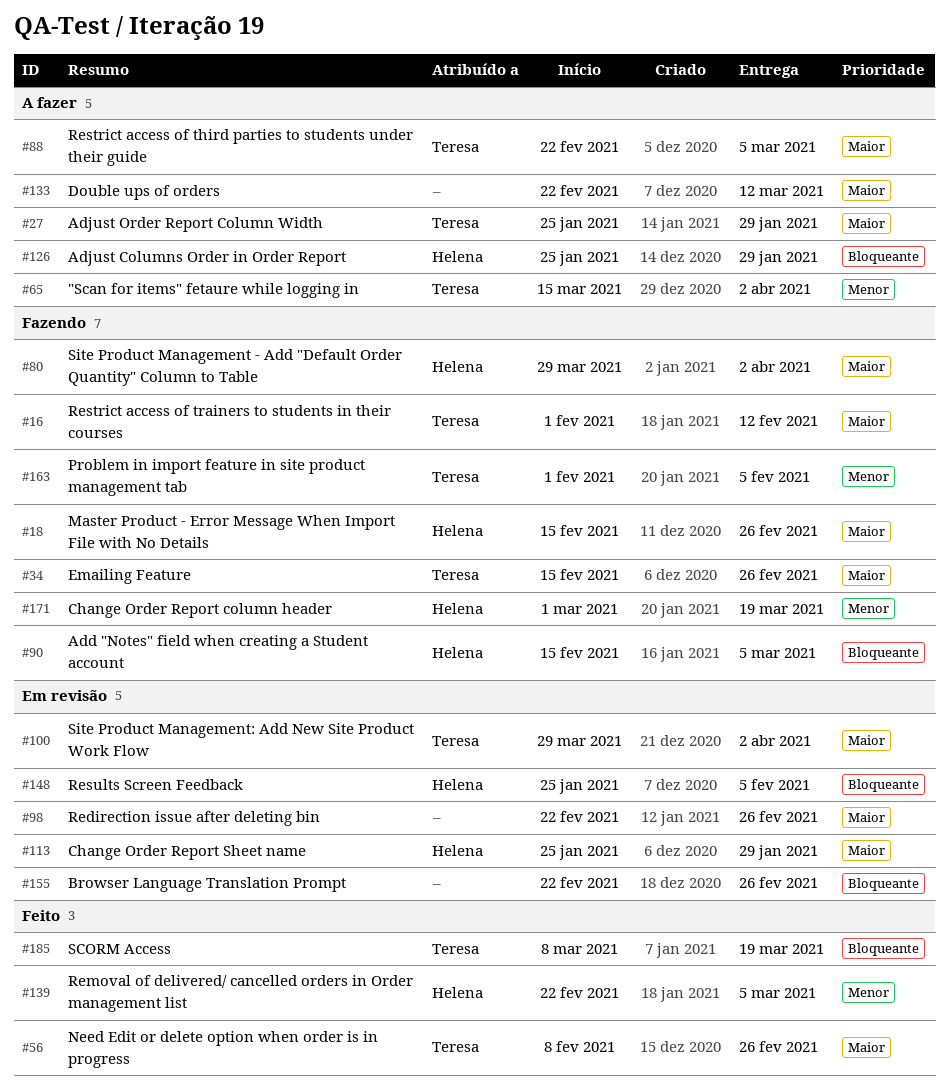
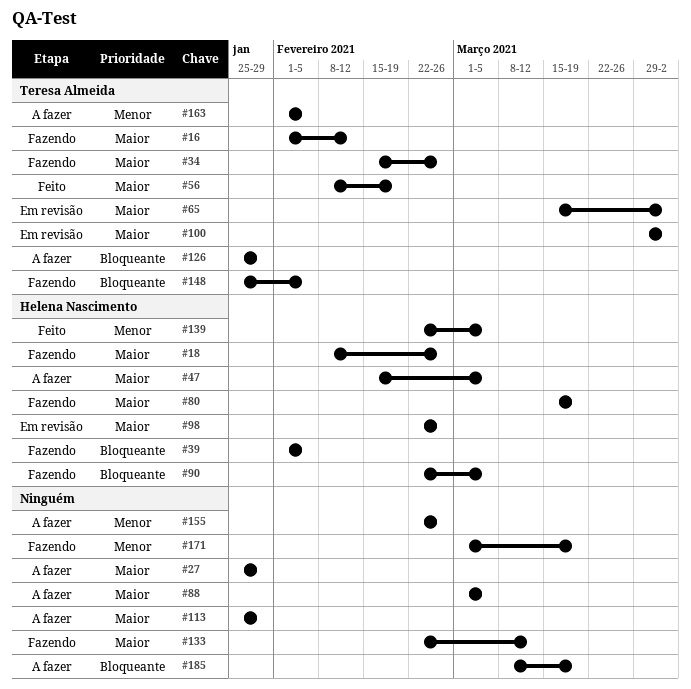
#18, start: Feb 15 -> Feb 8
#27, owner: Teresa Almeida -> none
#39: none -> present
#47: none -> present
#56, due: Feb 26 -> Feb 19
#65, status: A fazer -> Em revisão
#65, priority: Menor -> Maior
#80, start: Mar 29 -> Mar 15
#80, due: Apr 2 -> Mar 19
#88, owner: Teresa Almeida -> none
#88, start: Feb 22 -> Mar 1
#90, start: Feb 15 -> Feb 22
#98, owner: none -> Helena Nascimento
#113, status: Em revisão -> A fazer
#113, owner: Helena Nascimento -> none
#126, owner: Helena Nascimento -> Teresa Almeida
#133, status: A fazer -> Fazendo
#148, status: Em revisão -> Fazendo
#148, owner: Helena Nascimento -> Teresa Almeida
#155, status: Em revisão -> A fazer
#155, priority: Bloqueante -> Menor
#163, status: Fazendo -> A fazer
#171, owner: Helena Nascimento -> none
#185, status: Feito -> A fazer
#185, owner: Teresa Almeida -> none

